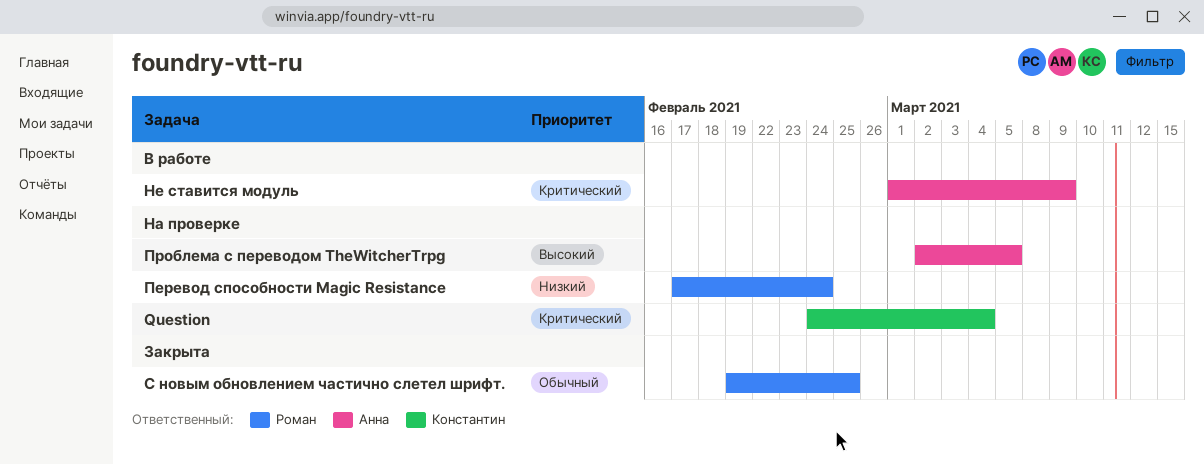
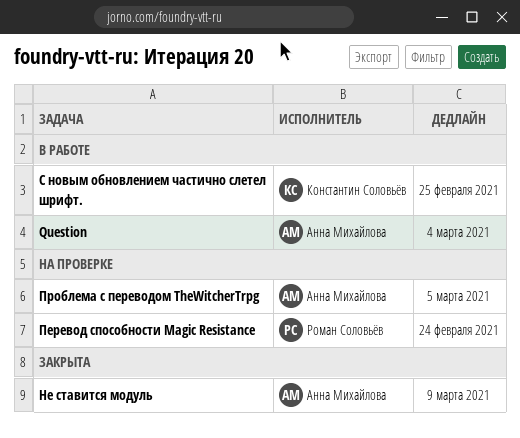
Question, status: На проверке -> В работе
Question, owner: Константин Соловьёв -> Анна Михайлова
Не ставится модуль, status: В работе -> Закрыта
С новым обновлением частично слетел шрифт., status: Закрыта -> В работе
С новым обновлением частично слетел шрифт., owner: Роман Соловьёв -> Константин Соловьёв

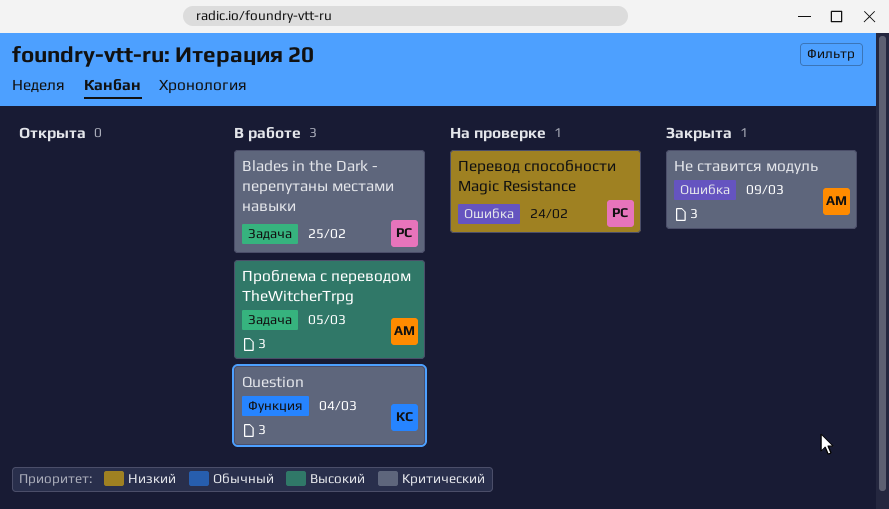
Blades in the Dark - перепутаны местами навыки: none -> present
Question, owner: Анна Михайлова -> Константин Соловьёв
Проблема с переводом TheWitcherTrpg, status: На проверке -> В работе
С новым обновлением частично слетел шрифт.: present -> none

